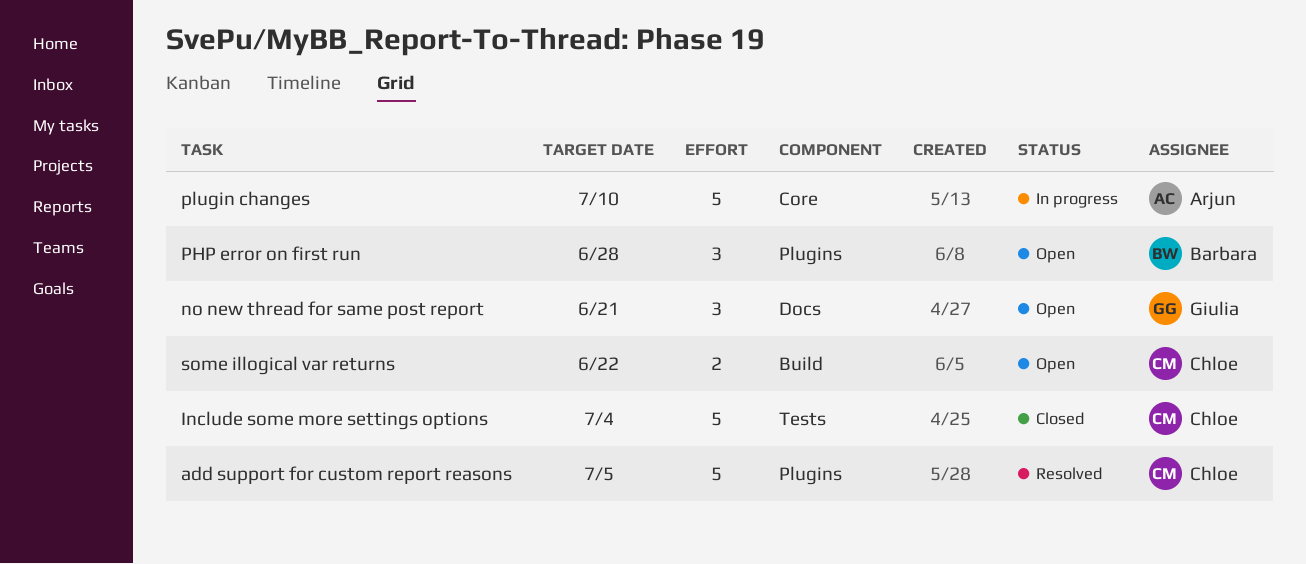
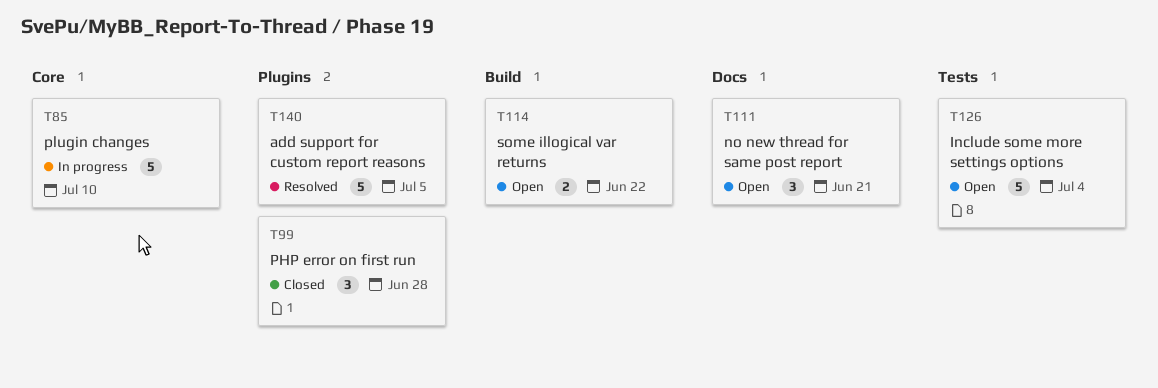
Include some more settings options, status: Closed -> Open
PHP error on first run, status: Open -> Closed

